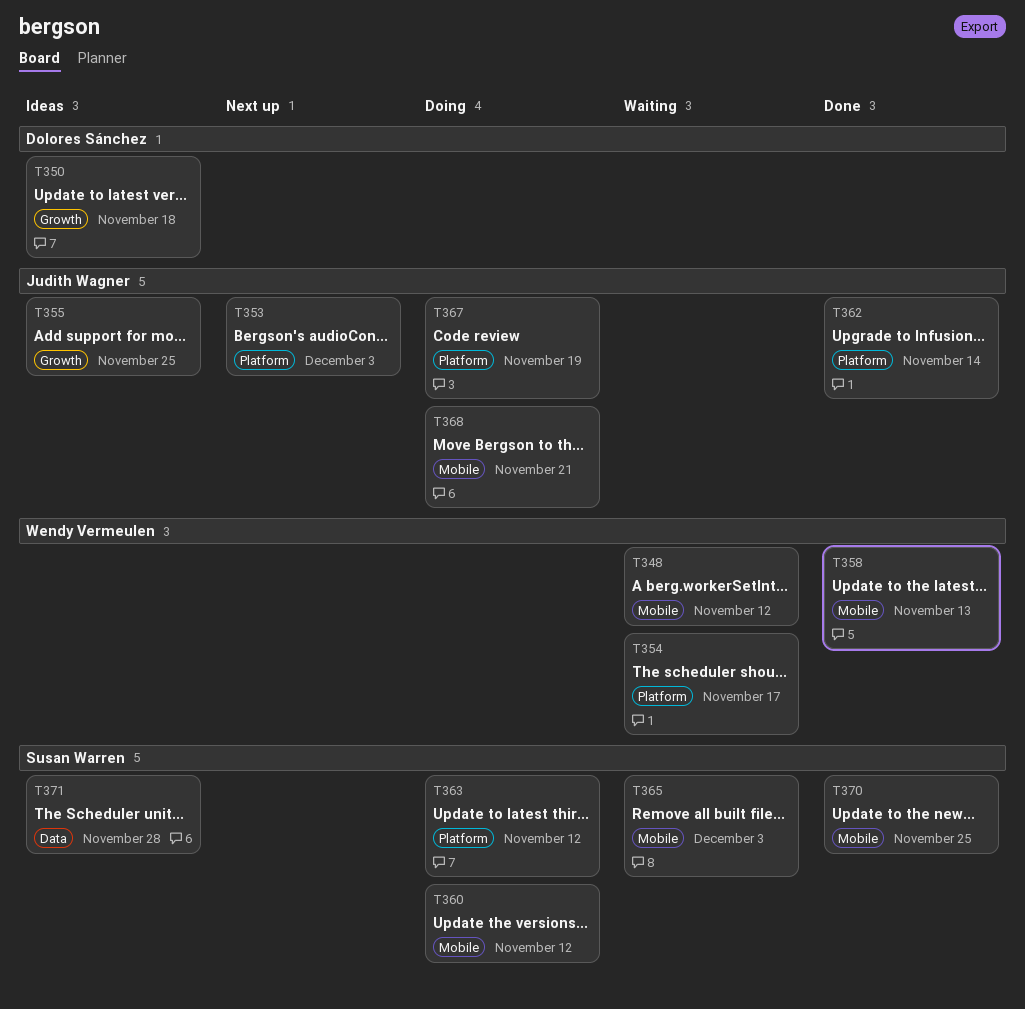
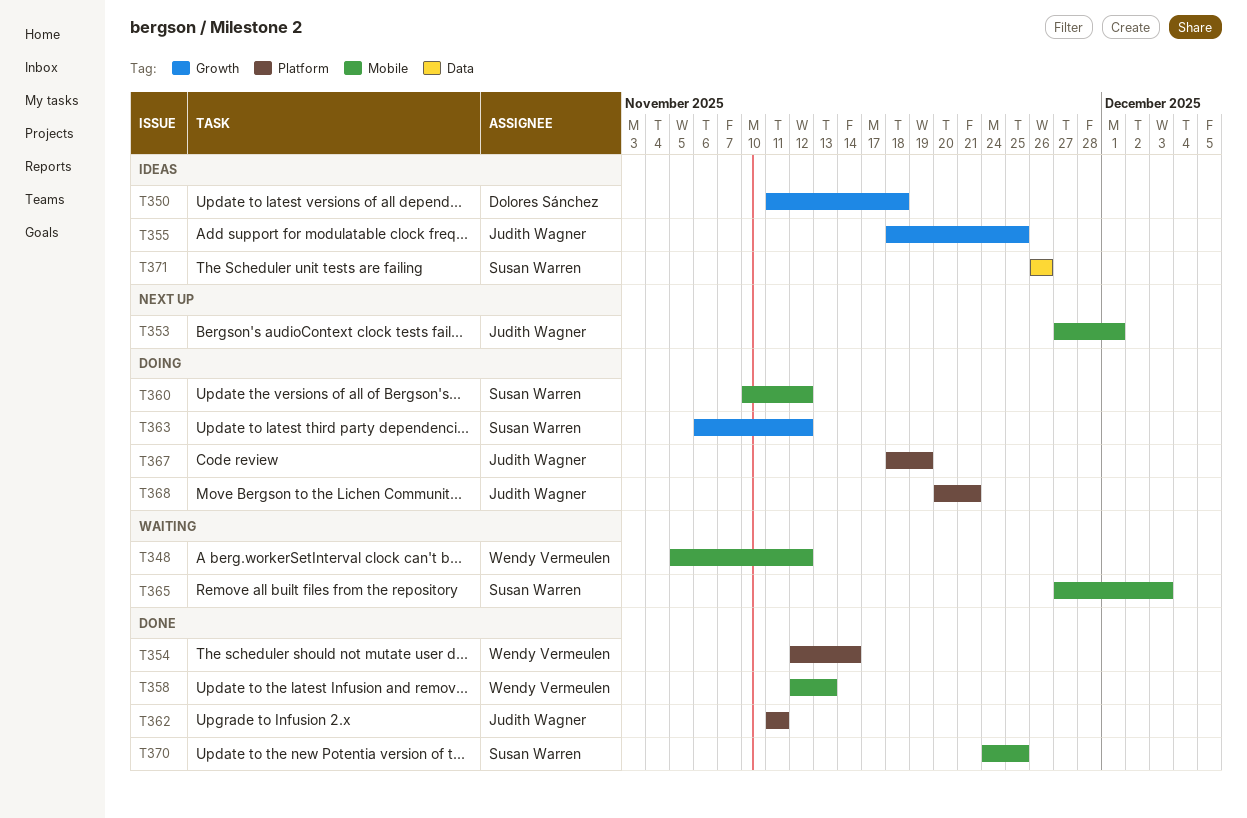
T353, label: Platform -> Mobile
T353, due: Dec 3 -> Dec 1
T354, status: Waiting -> Done
T354, due: Nov 17 -> Nov 14
T362, due: Nov 14 -> Nov 11
T363, label: Platform -> Growth
T368, label: Mobile -> Platform
T371, due: Nov 28 -> Nov 26

